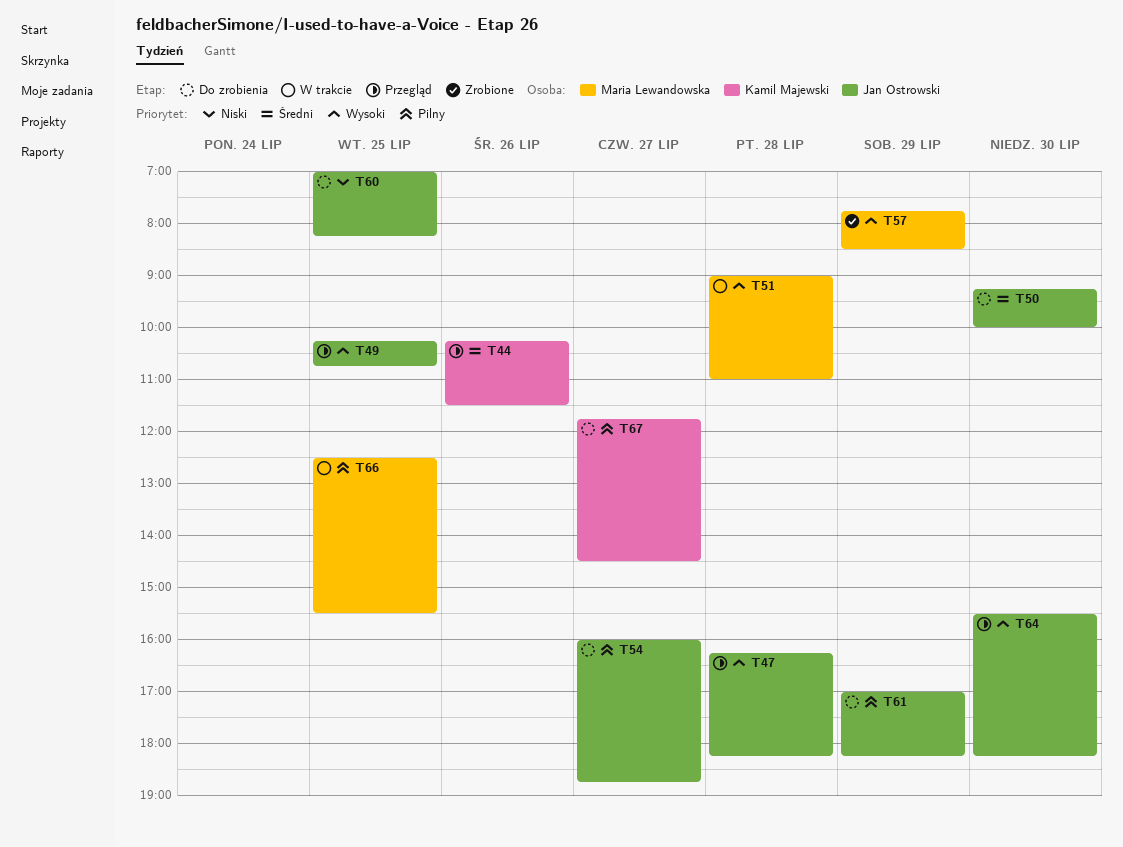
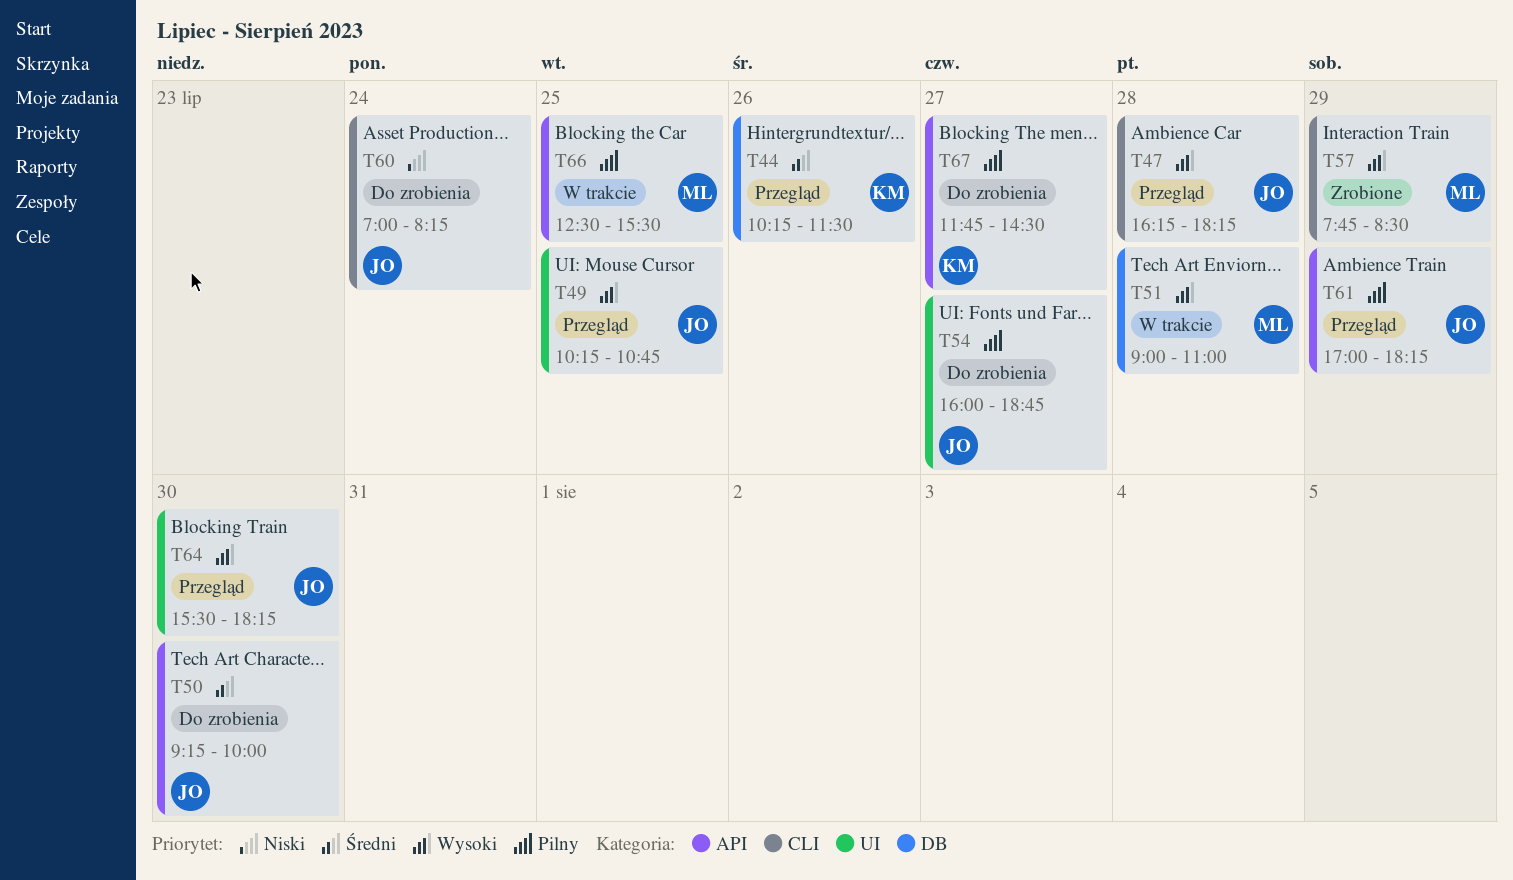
T60, day: Jul 25 -> Jul 24
T61, status: Do zrobienia -> Przegląd

